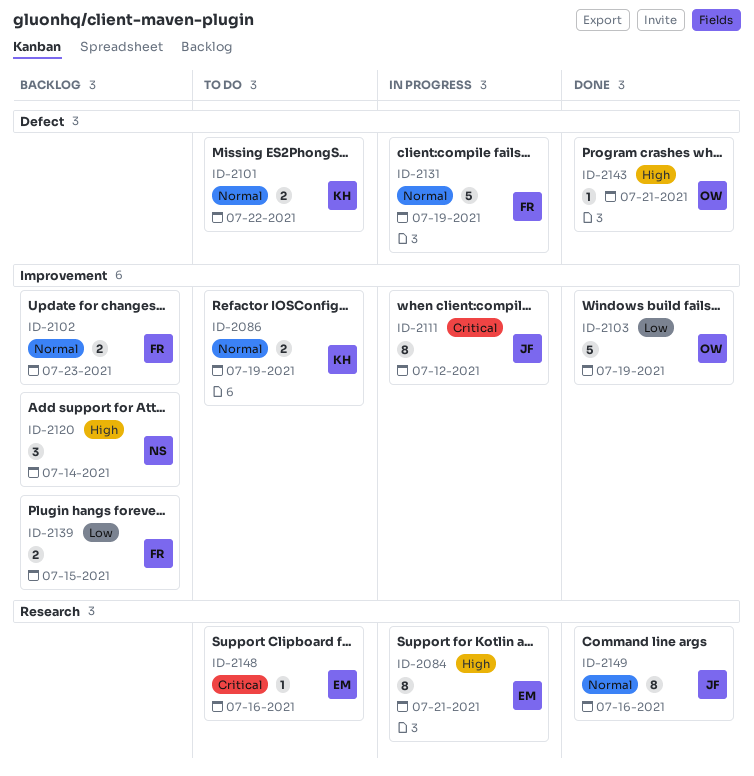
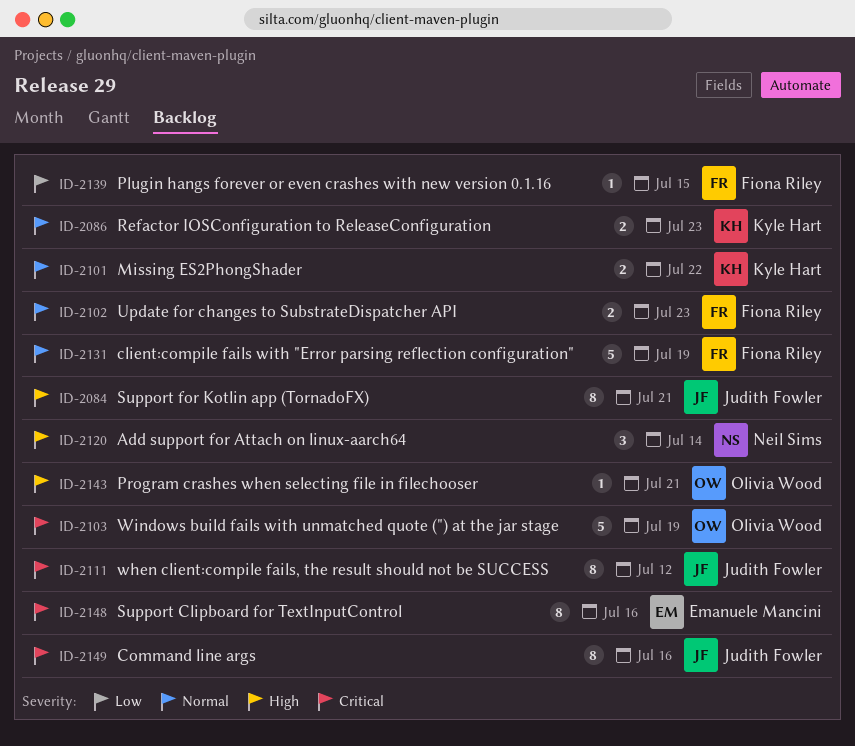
ID-2084, owner: Emanuele Mancini -> Judith Fowler
ID-2086, due: Jul 19 -> Jul 23
ID-2103, priority: Low -> Critical
ID-2139, estimate: 2 -> 1
ID-2148, estimate: 1 -> 8
ID-2149, priority: Normal -> Critical

